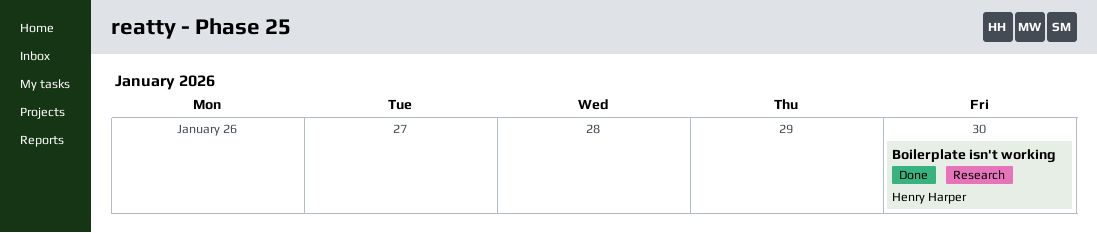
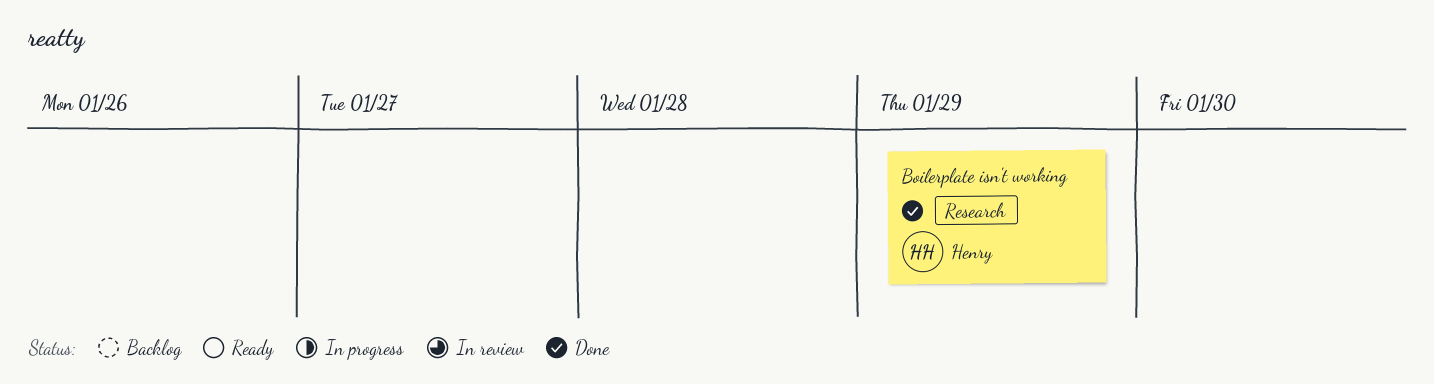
Boilerplate isn't working, due: Jan 30 -> Jan 29

